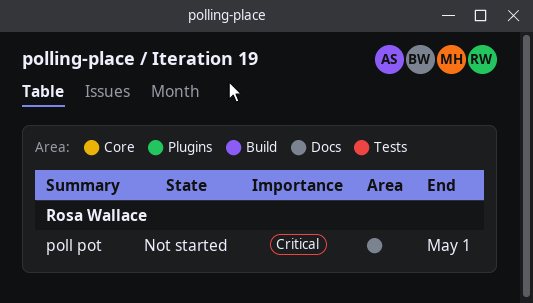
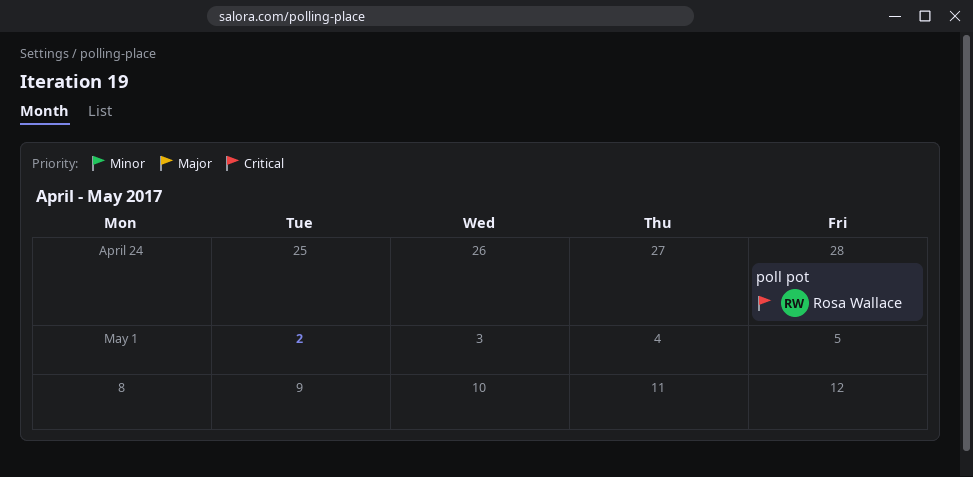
poll pot, due: May 1 -> Apr 28

